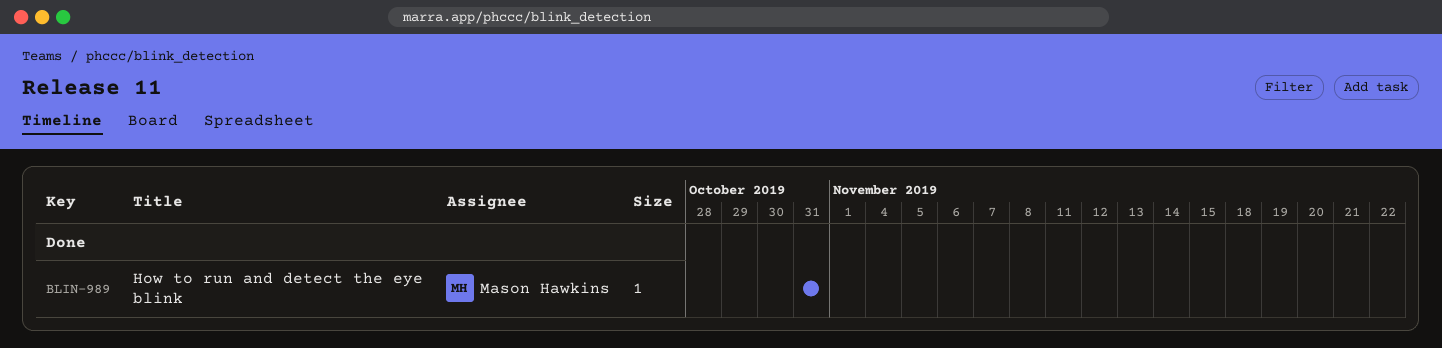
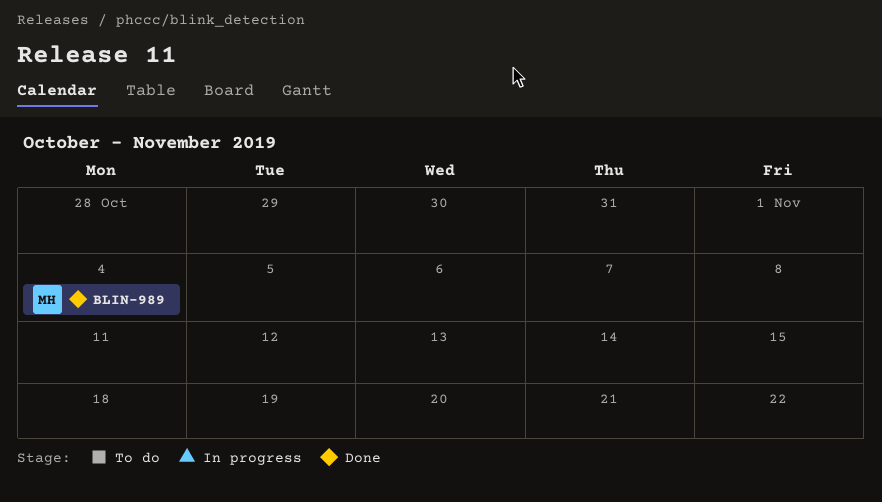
BLIN-989, start: Oct 31 -> Nov 4
BLIN-989, due: Oct 31 -> Nov 4

